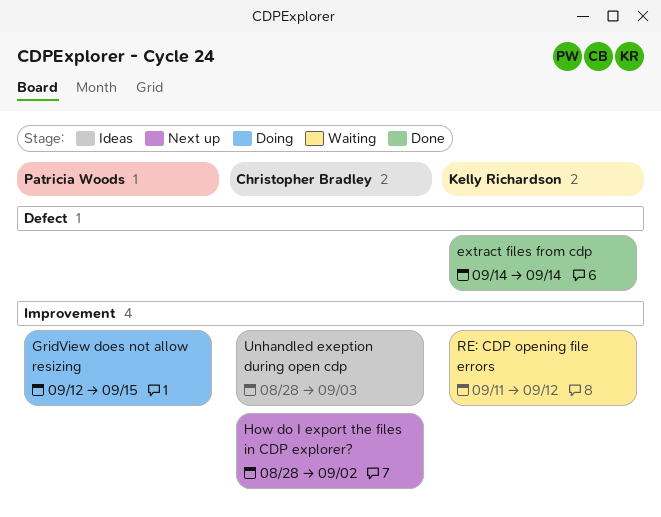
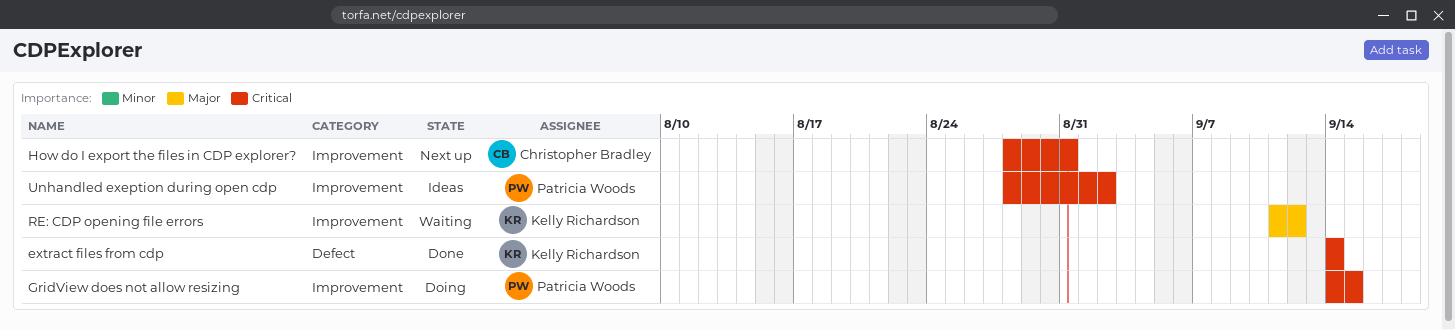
GridView does not allow resizing, start: Sep 12 -> Sep 14
How do I export the files in CDP explorer?, due: Sep 2 -> Aug 31
Unhandled exeption during open cdp, owner: Christopher Bradley -> Patricia Woods
Unhandled exeption during open cdp, due: Sep 3 -> Sep 2

